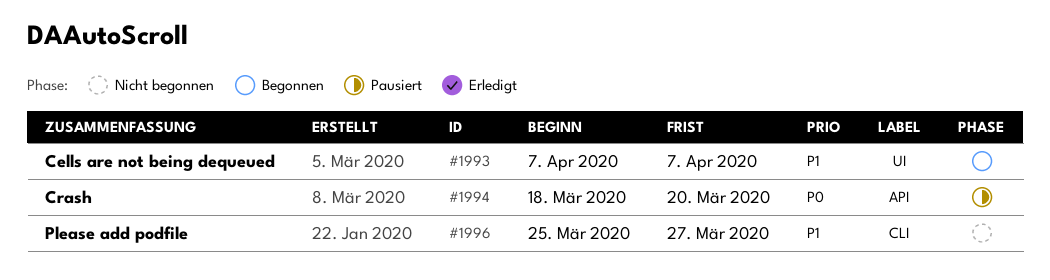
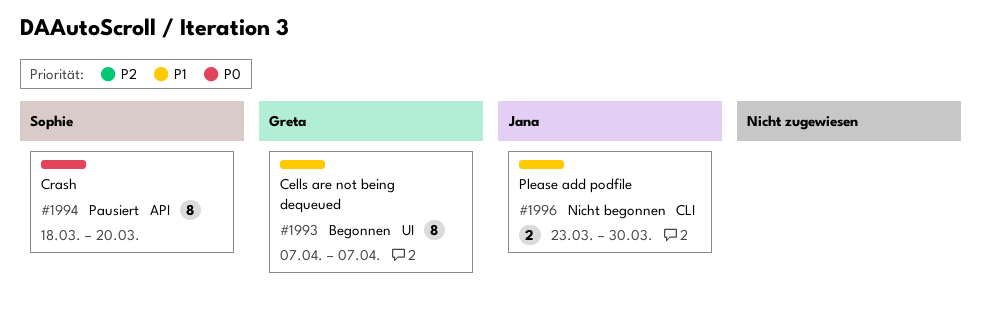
#1996, start: Mar 25 -> Mar 23
#1996, due: Mar 27 -> Mar 30

